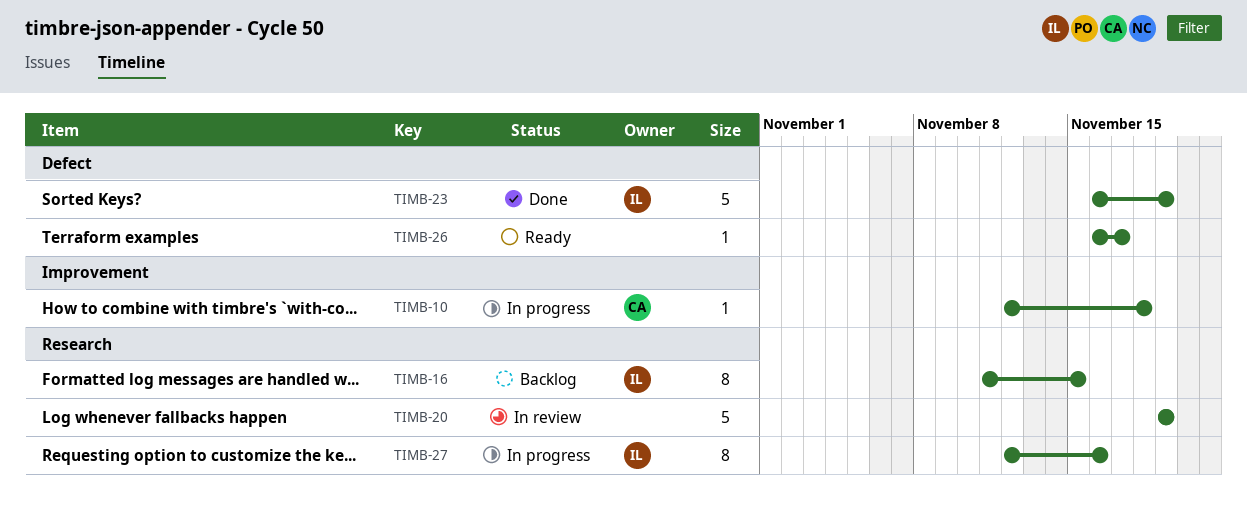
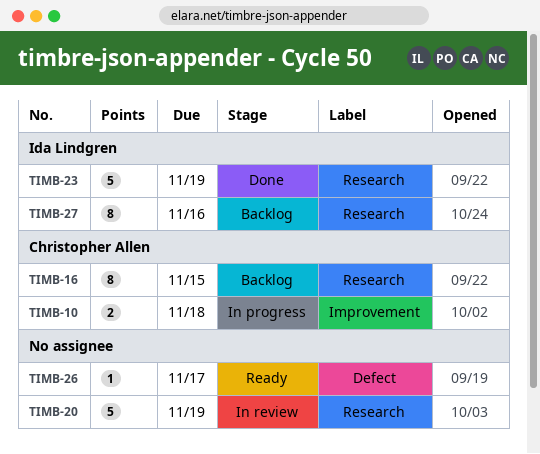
TIMB-10, estimate: 1 -> 2
TIMB-16, owner: Ida Lindgren -> Christopher Allen
TIMB-23, label: Defect -> Research
TIMB-27, status: In progress -> Backlog

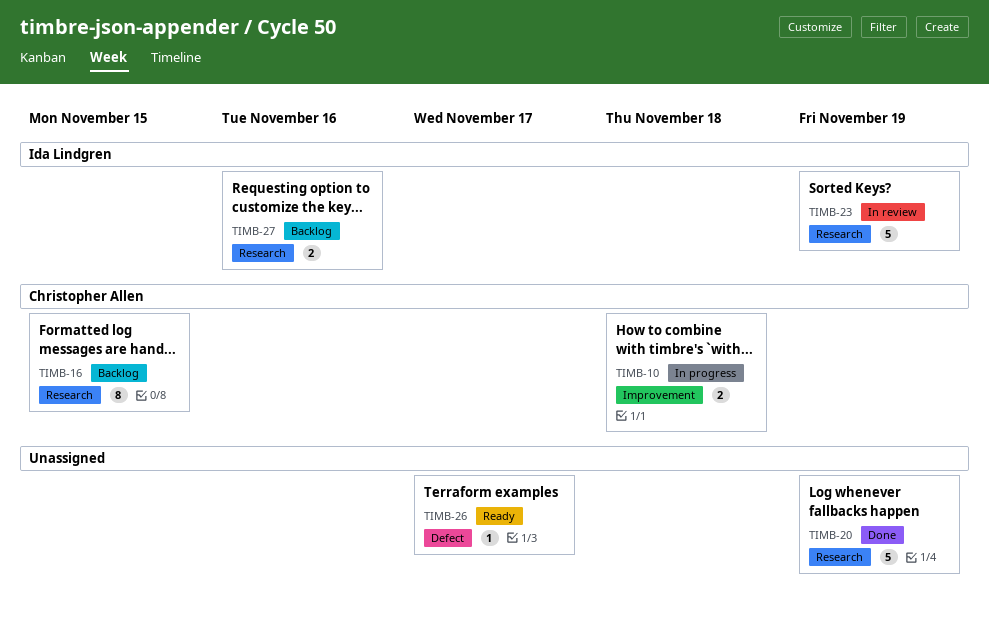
TIMB-20, status: In review -> Done
TIMB-23, status: Done -> In review
TIMB-27, estimate: 8 -> 2

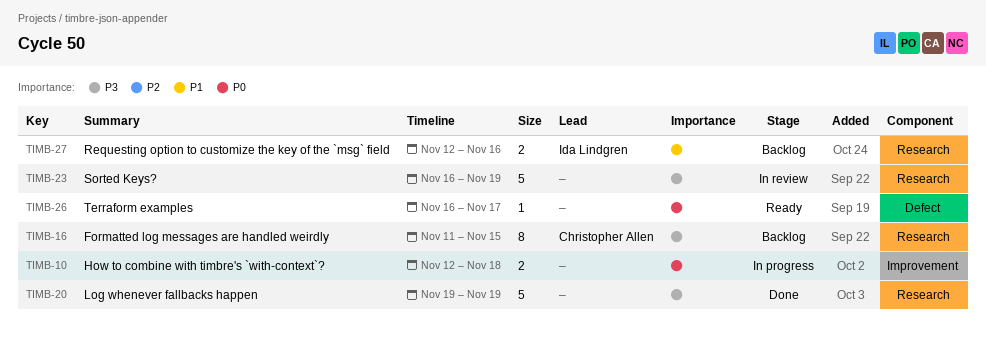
TIMB-10, owner: Christopher Allen -> none
TIMB-23, owner: Ida Lindgren -> none

